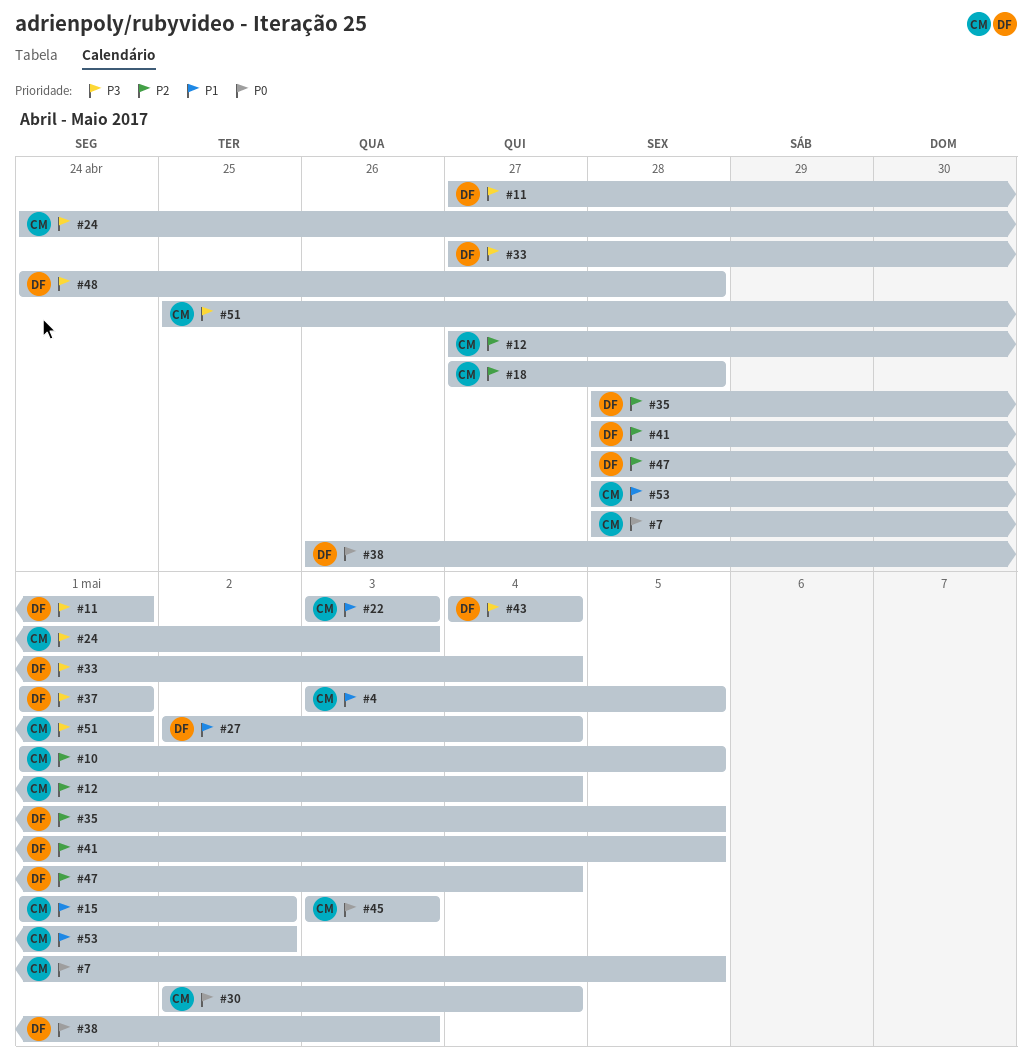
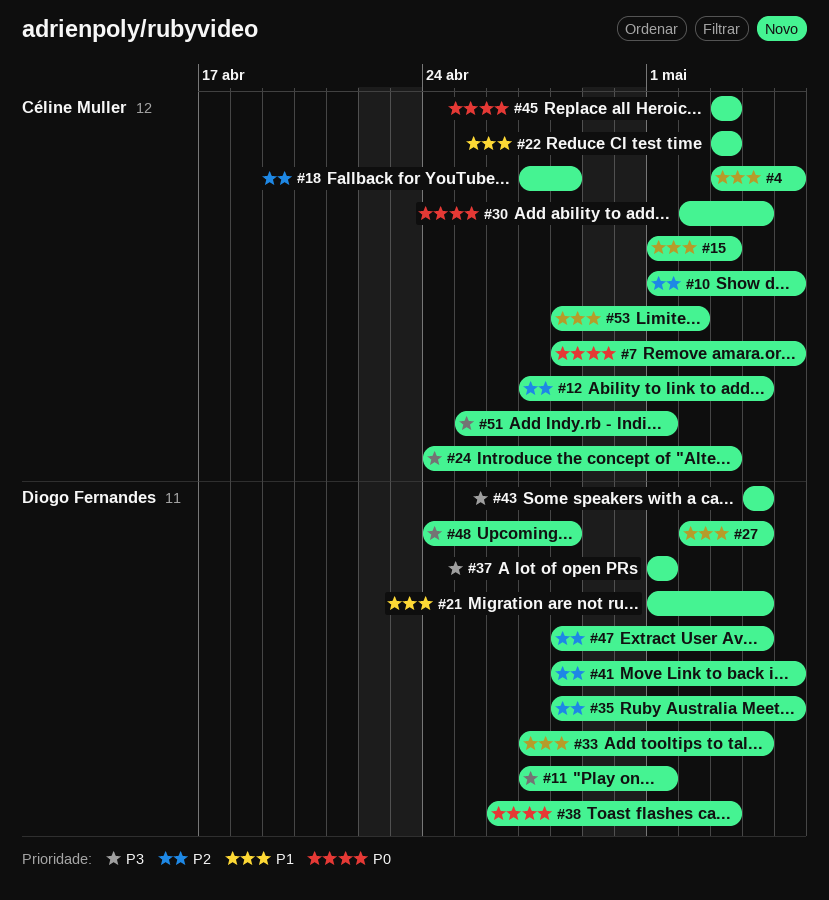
#15, due: May 2 -> May 3
#21: none -> present
#33, priority: P3 -> P1

